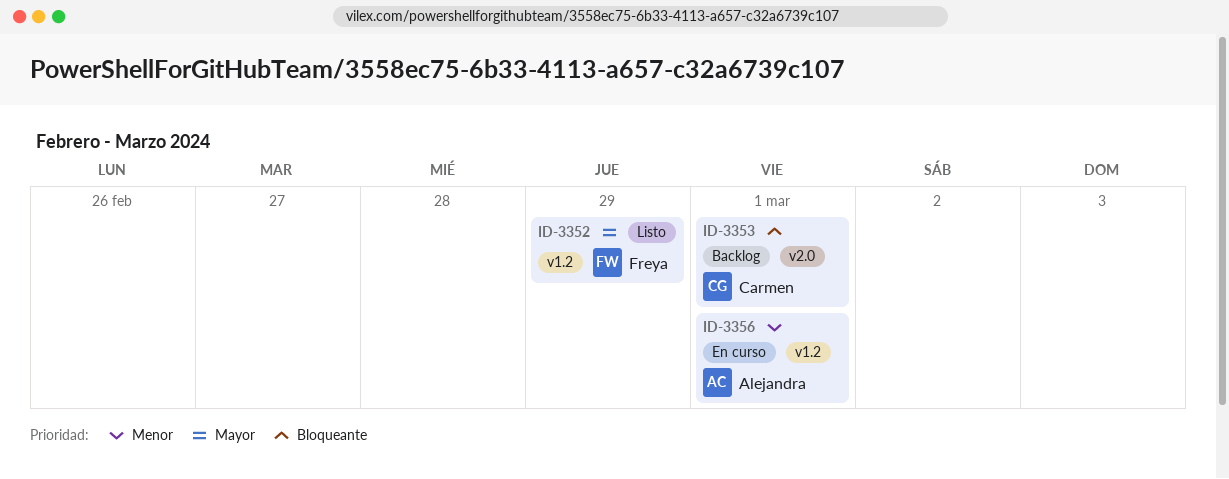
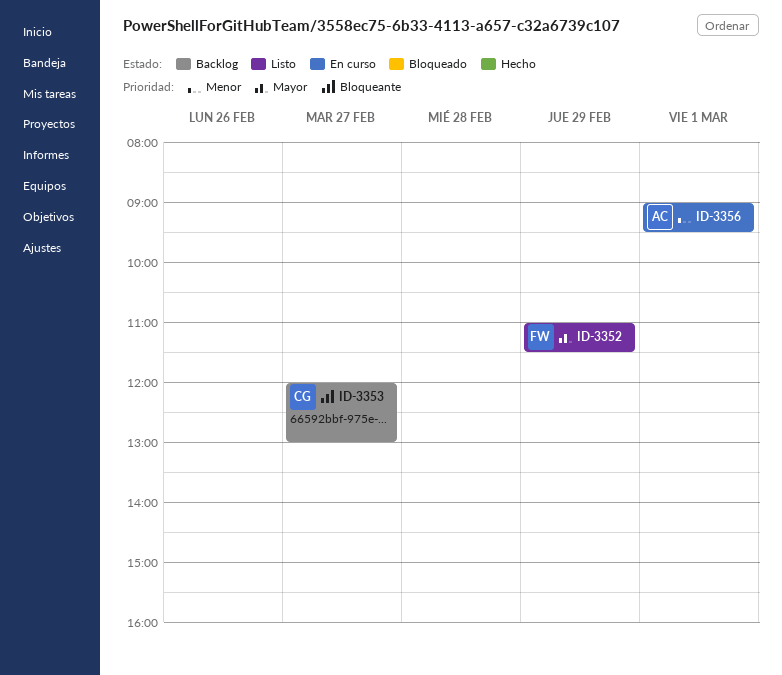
ID-3353, day: Mar 1 -> Feb 27

